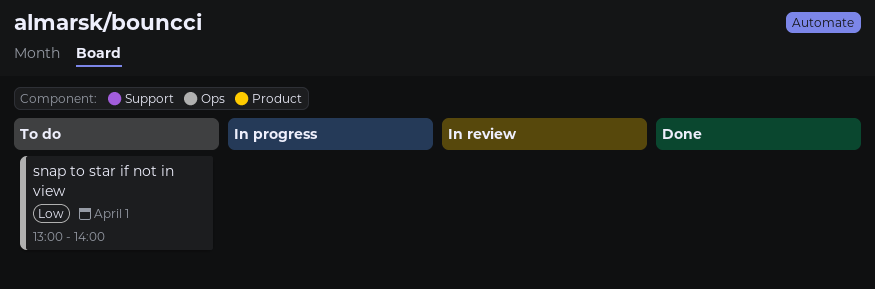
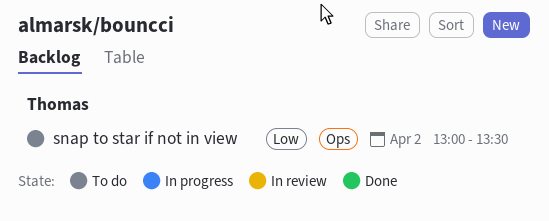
snap to star if not in view, day: Apr 1 -> Apr 2
snap to star if not in view, ends: 14:00 -> 13:30

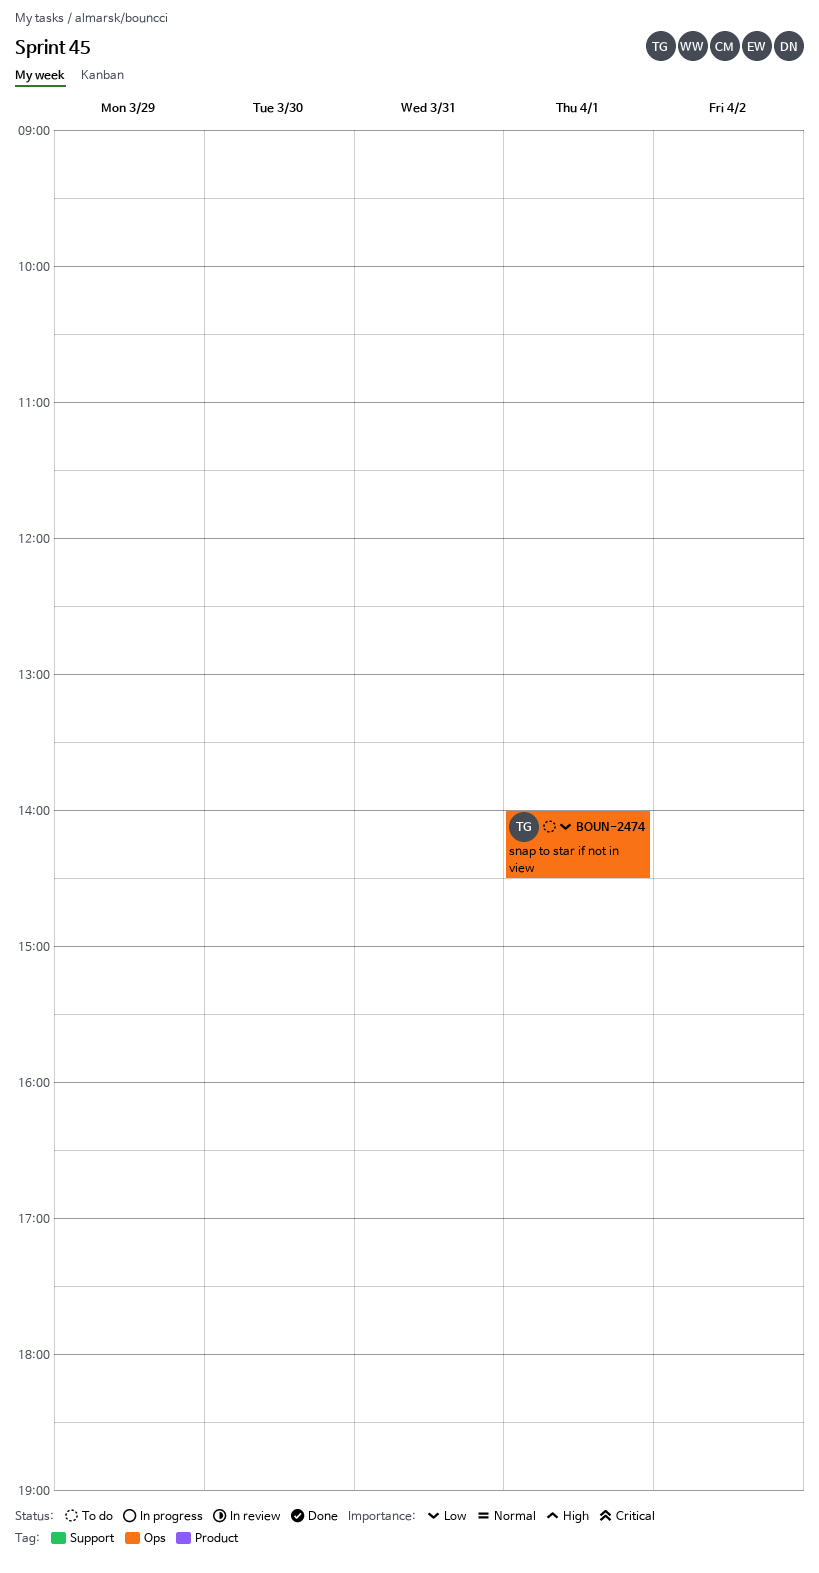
snap to star if not in view, day: Apr 2 -> Apr 1
snap to star if not in view, begins: 13:00 -> 14:00
snap to star if not in view, ends: 13:30 -> 14:30

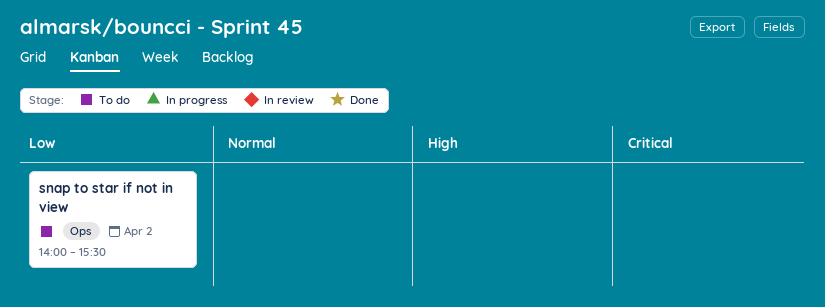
snap to star if not in view, day: Apr 1 -> Apr 2
snap to star if not in view, ends: 14:30 -> 15:30

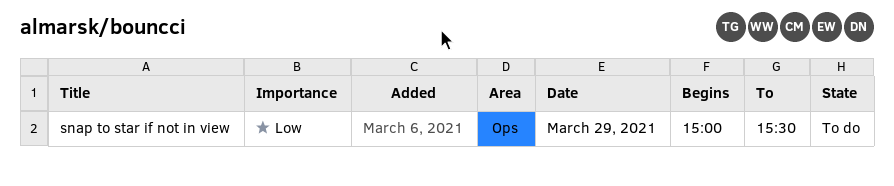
snap to star if not in view, day: Apr 2 -> Mar 29
snap to star if not in view, begins: 14:00 -> 15:00

